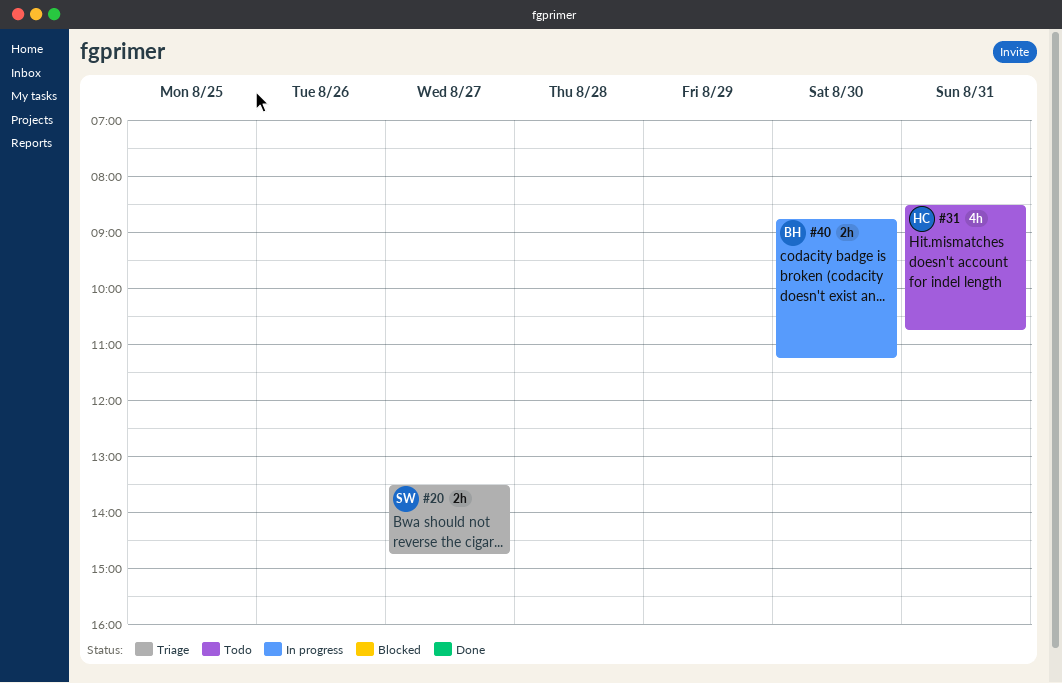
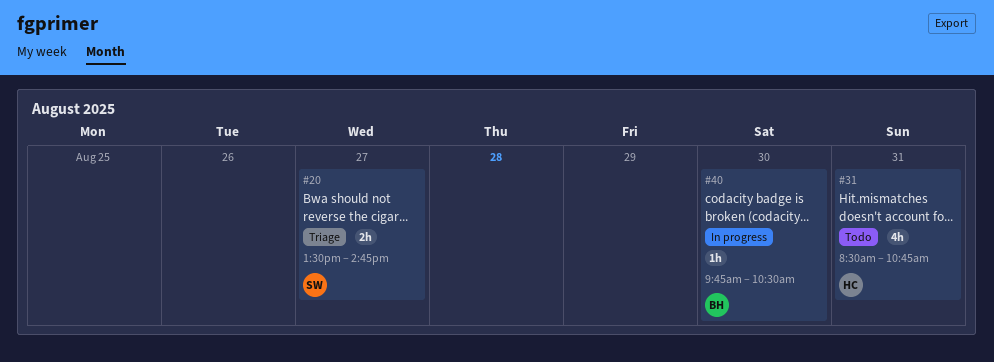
#40, estimate: 2h -> 1h
#40, begins: 08:45 -> 09:45
#40, ends: 11:15 -> 10:30

